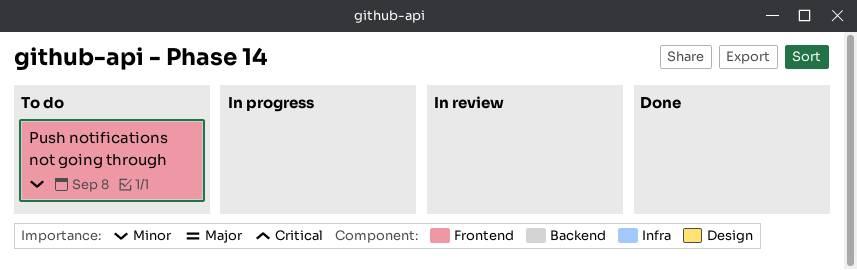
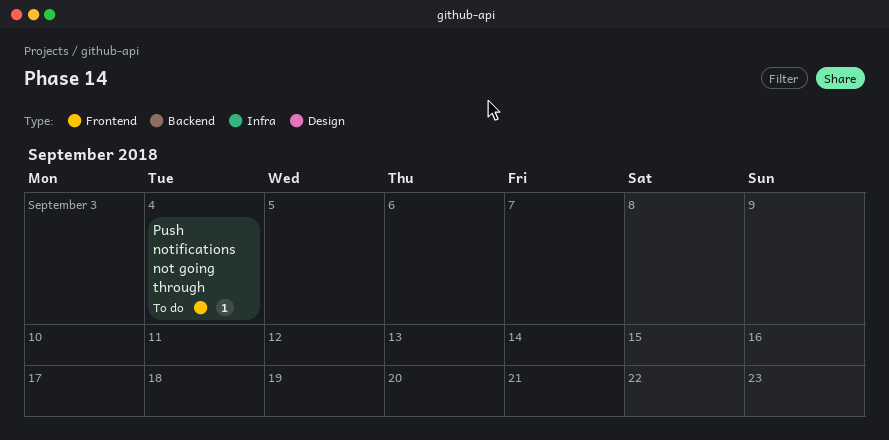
Push notifications not going through, due: Sep 8 -> Sep 4

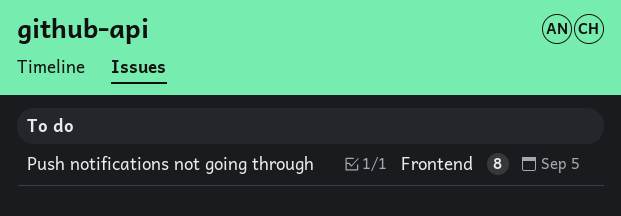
Push notifications not going through, estimate: 1 -> 8
Push notifications not going through, due: Sep 4 -> Sep 5

